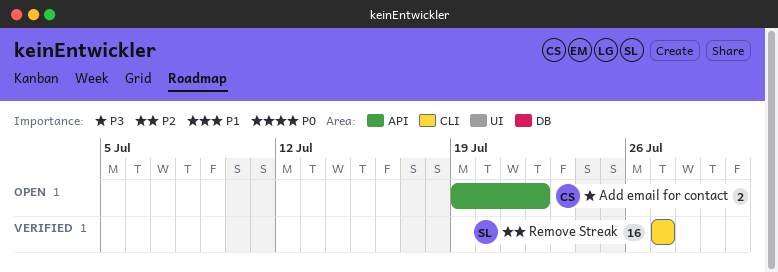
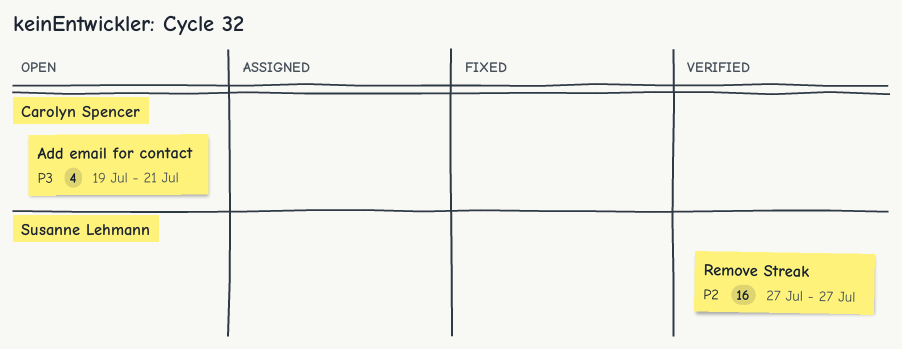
Add email for contact, estimate: 2 -> 4
Add email for contact, due: Jul 22 -> Jul 21

